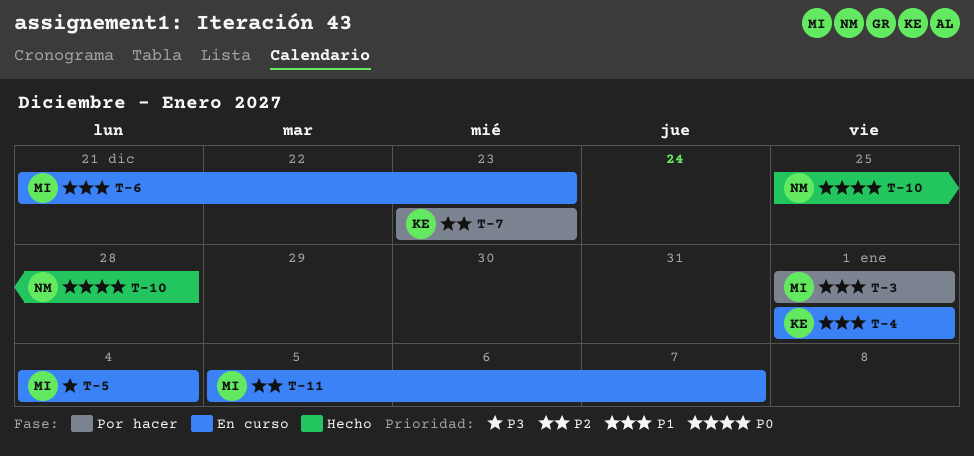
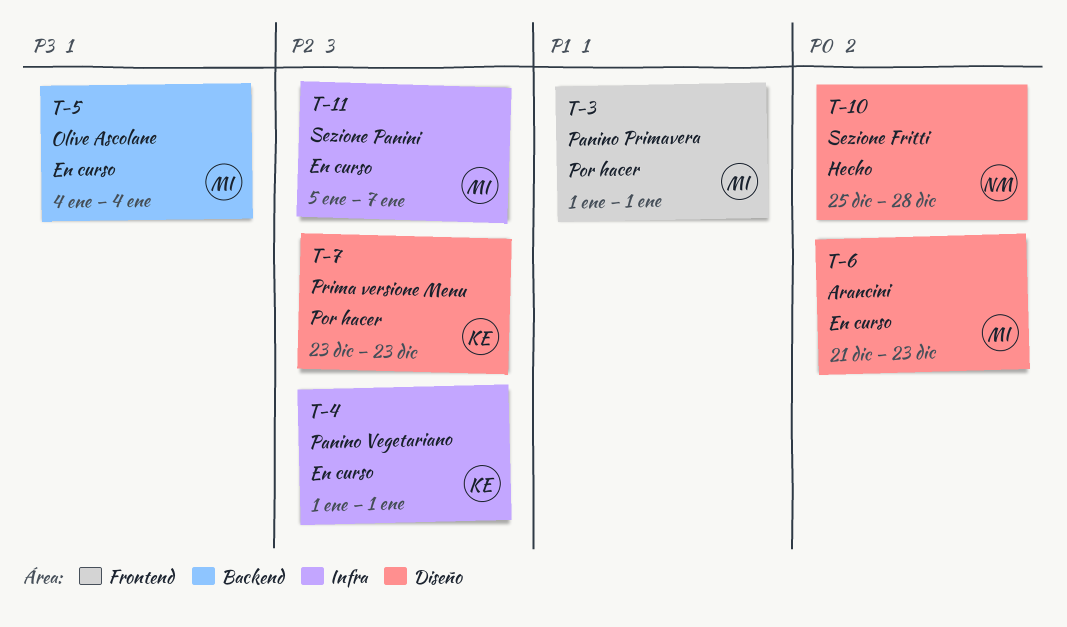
T-4, priority: P1 -> P2
T-6, priority: P1 -> P0

